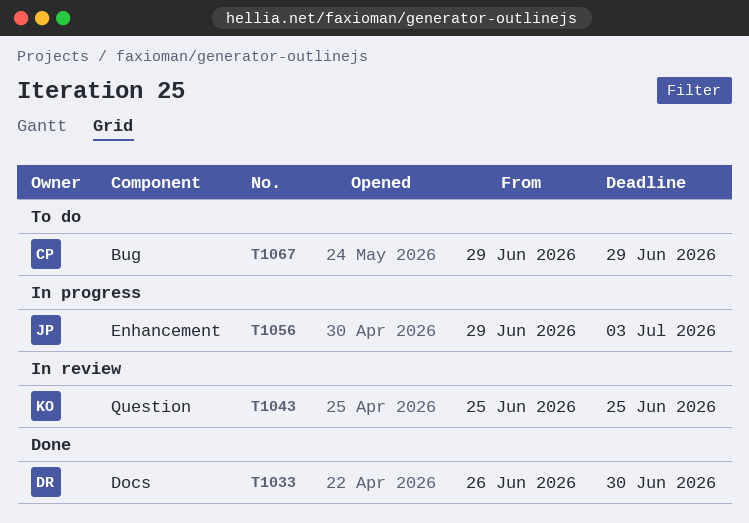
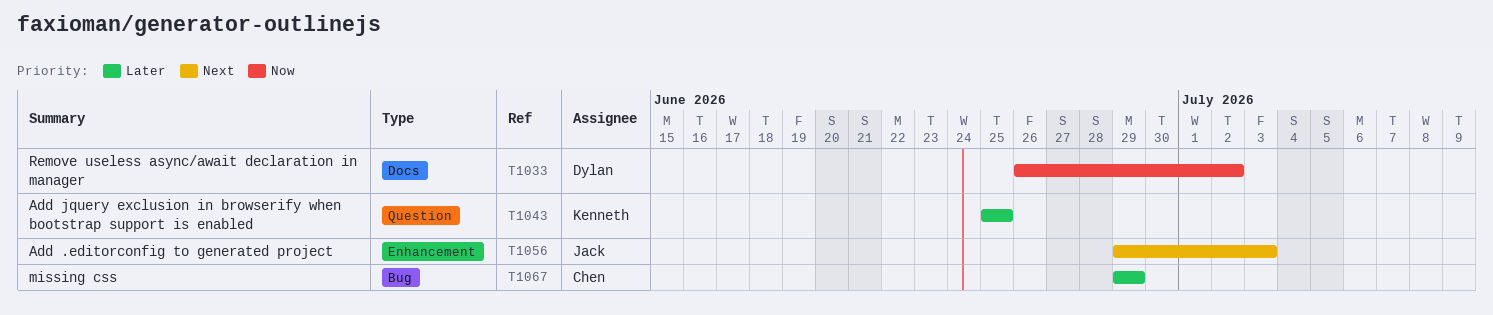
T1033, due: Jun 30 -> Jul 2

